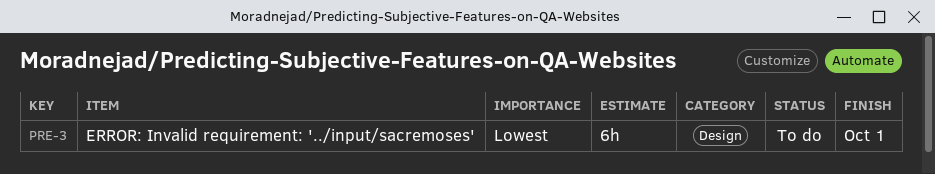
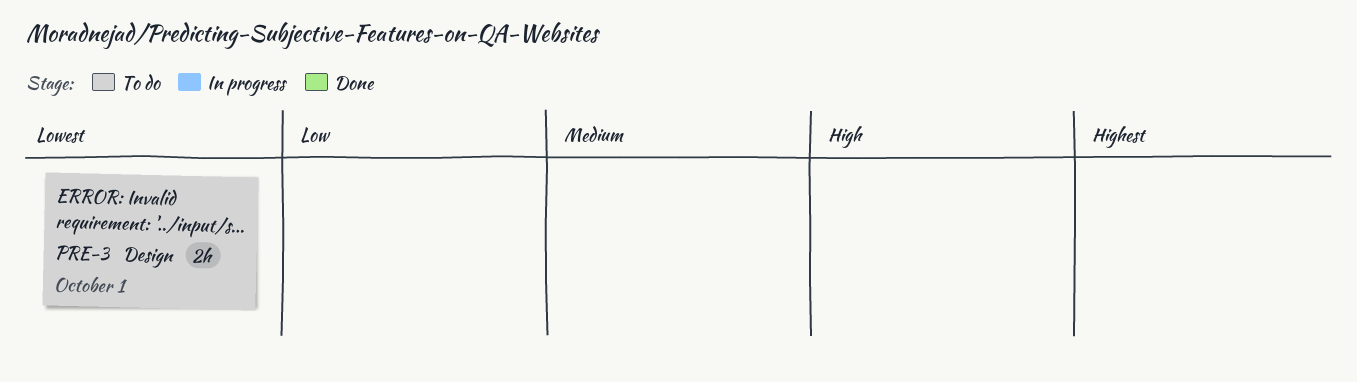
PRE-3, estimate: 6h -> 2h

